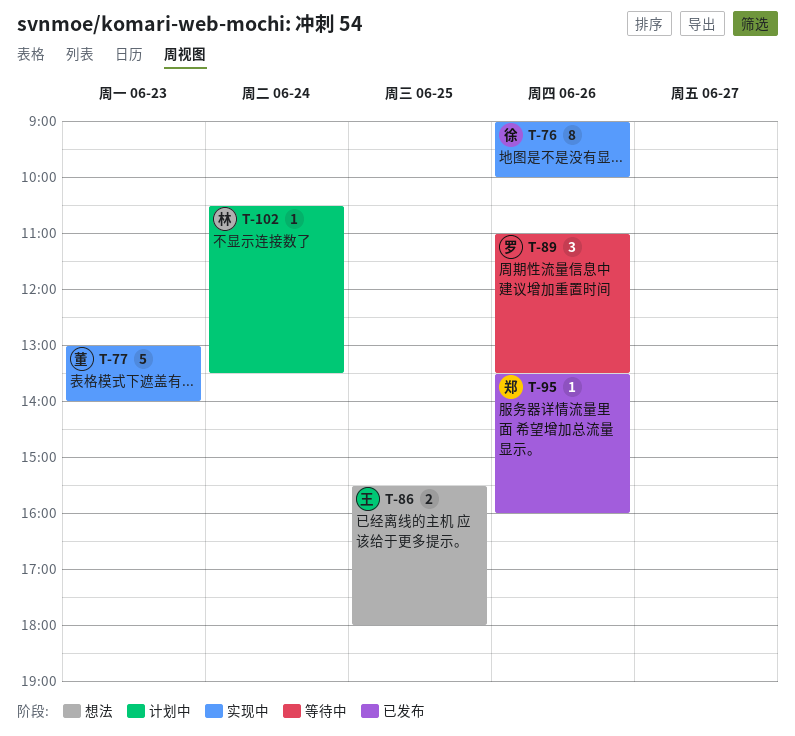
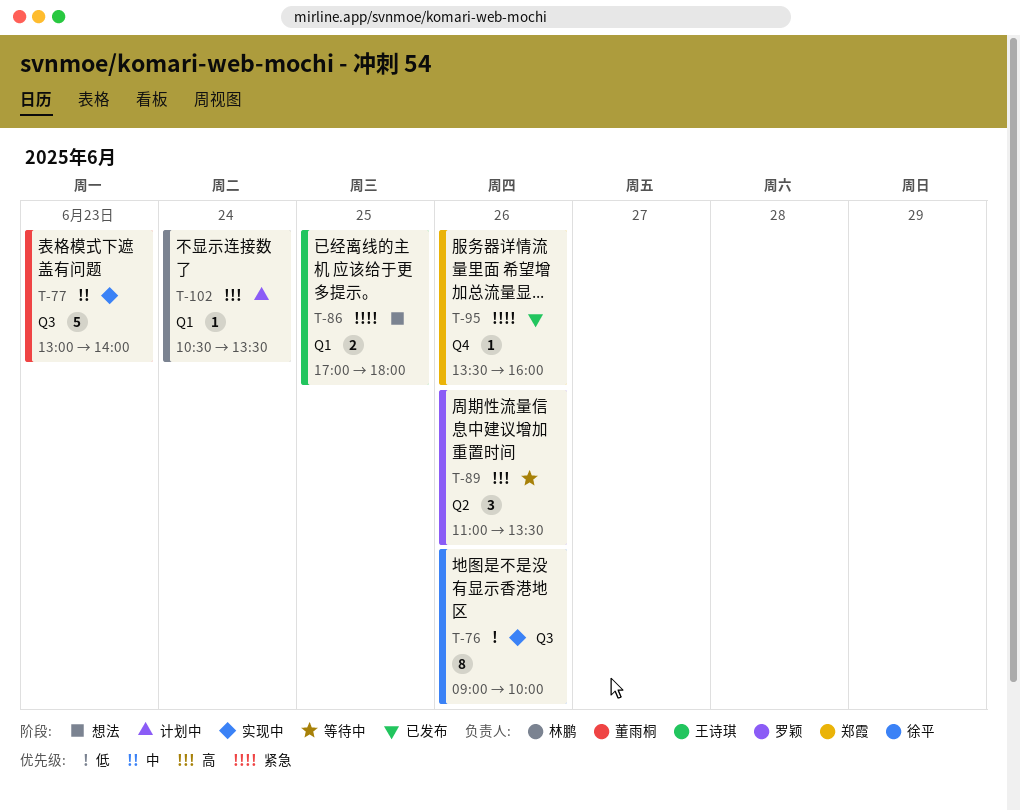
T-86, begins: 15:30 -> 17:00

